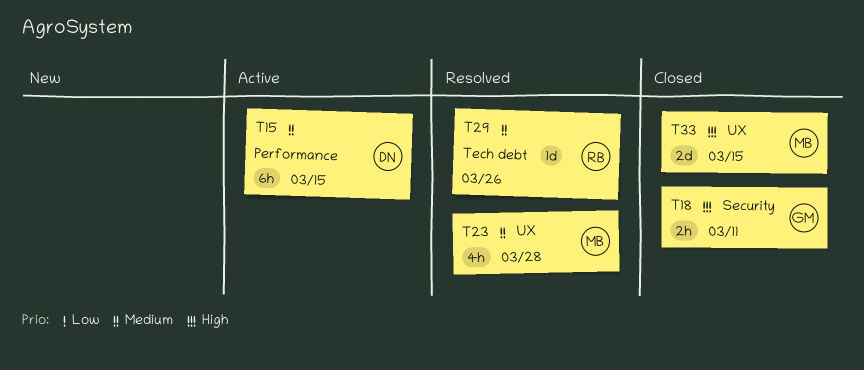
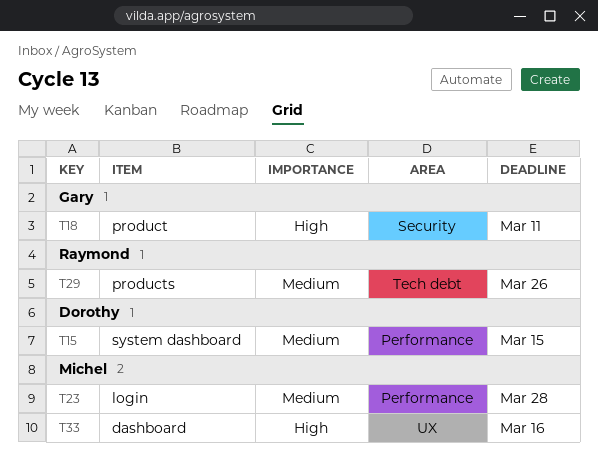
T23, label: UX -> Performance
T33, due: Mar 15 -> Mar 16

